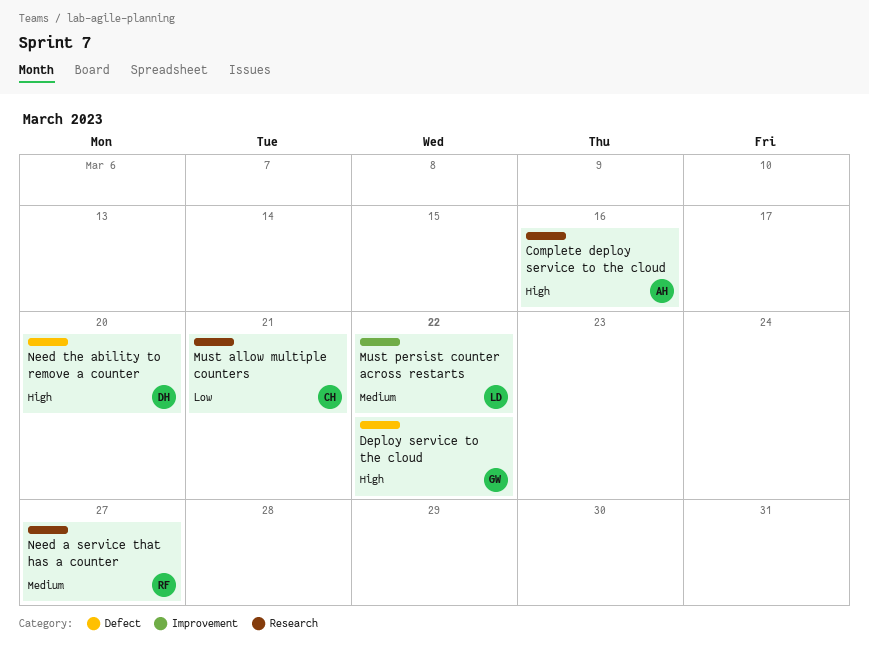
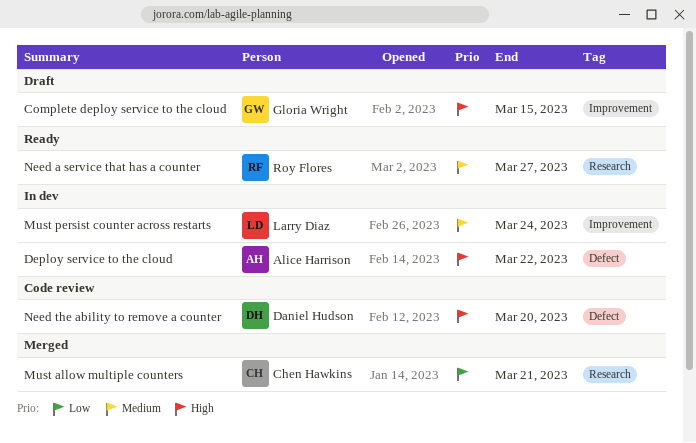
Complete deploy service to the cloud, owner: Alice Harrison -> Gloria Wright
Complete deploy service to the cloud, label: Research -> Improvement
Complete deploy service to the cloud, due: Mar 16 -> Mar 15
Deploy service to the cloud, owner: Gloria Wright -> Alice Harrison
Must persist counter across restarts, due: Mar 22 -> Mar 24

